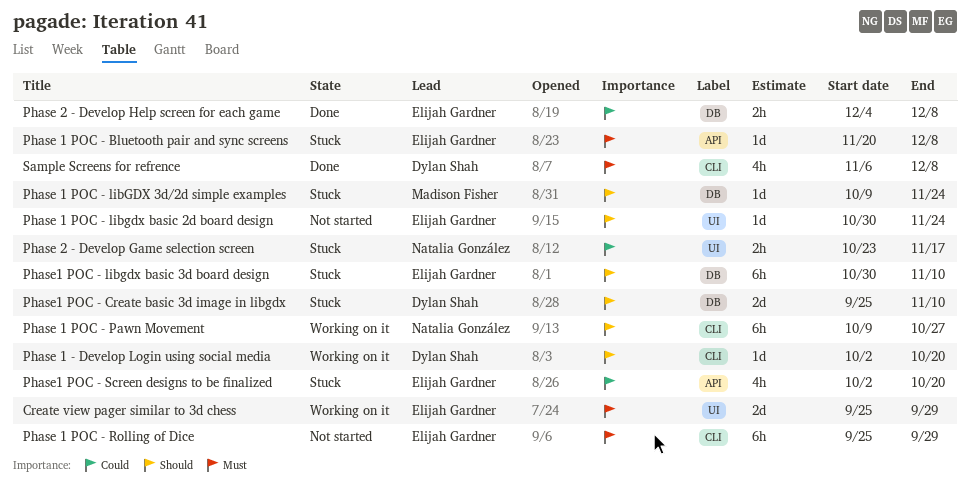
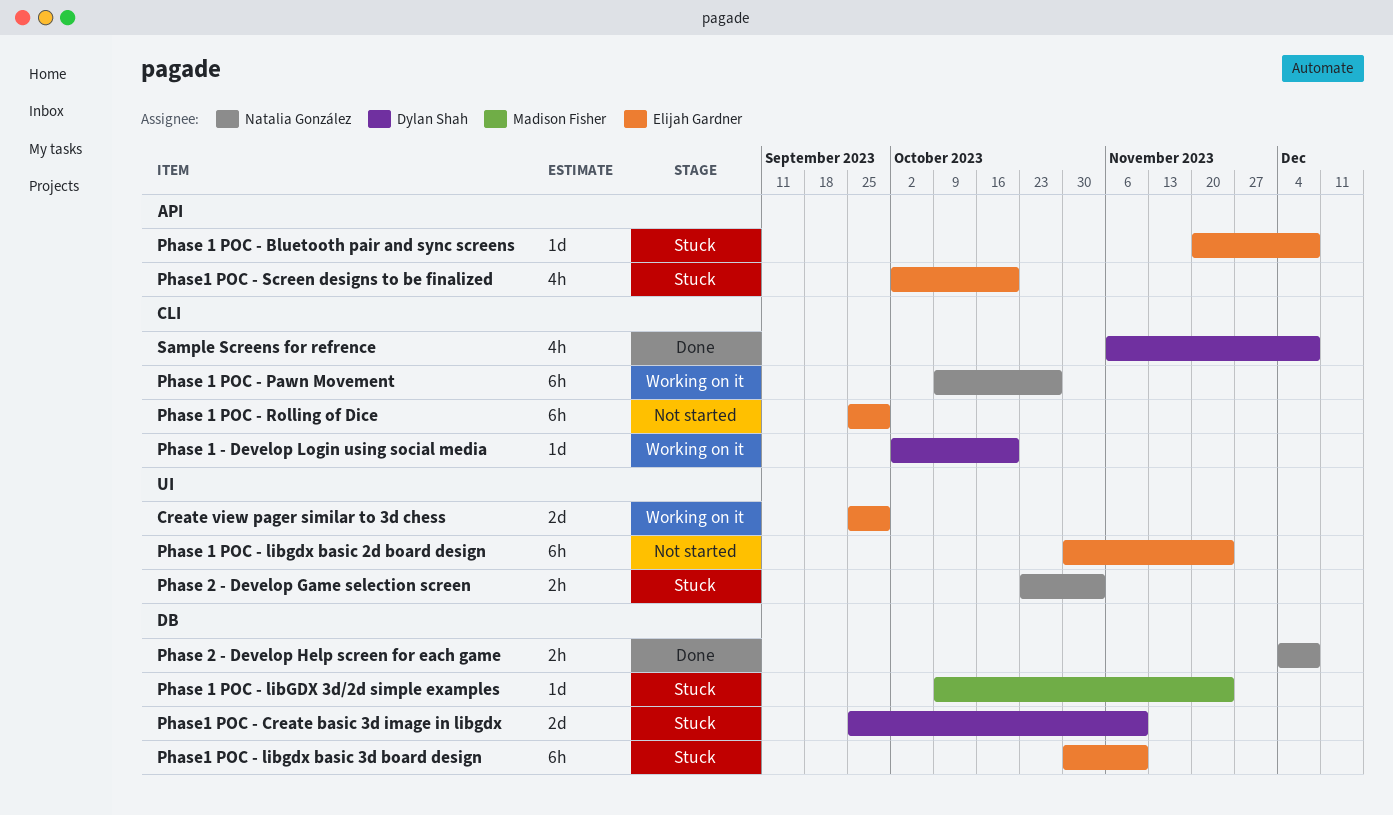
Phase 1 POC - libgdx basic 2d board design, estimate: 1d -> 6h
Phase 2 - Develop Game selection screen, due: Nov 17 -> Nov 3
Phase 2 - Develop Help screen for each game, owner: Elijah Gardner -> Natalia González

